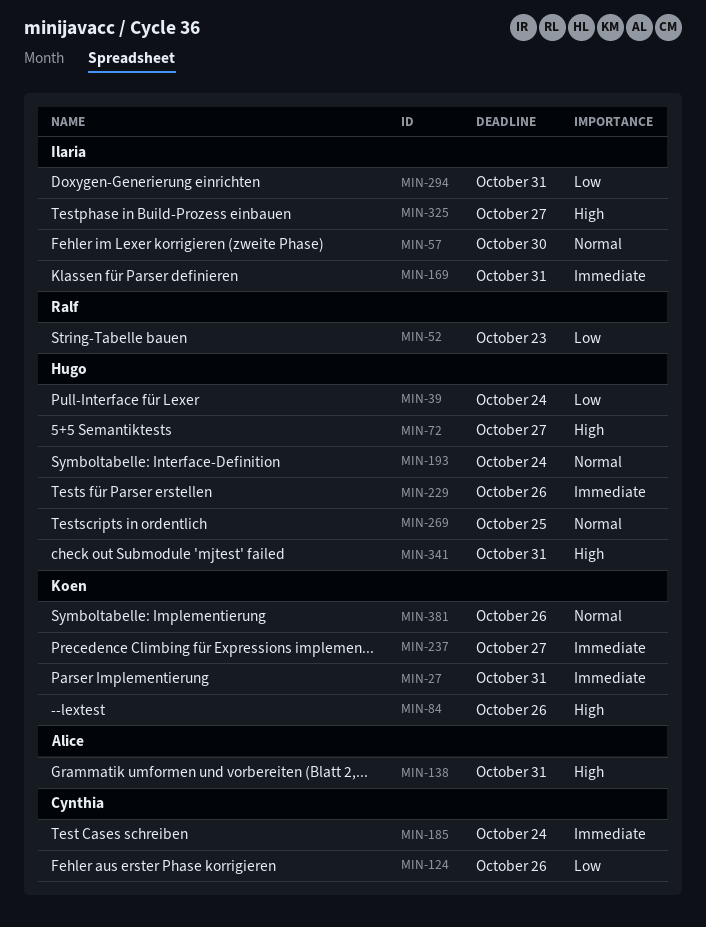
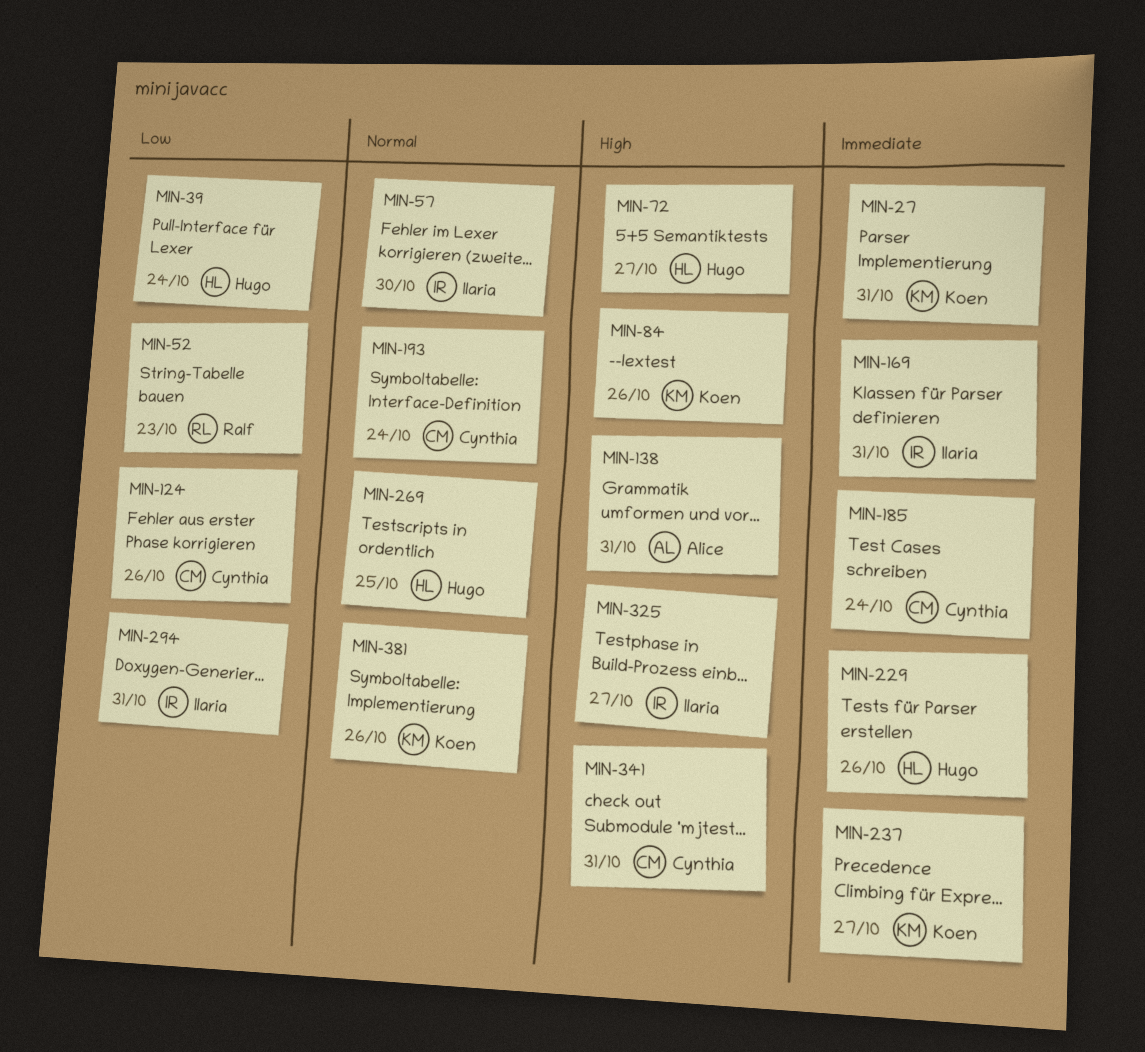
MIN-193, owner: Hugo -> Cynthia
MIN-341, owner: Hugo -> Cynthia

